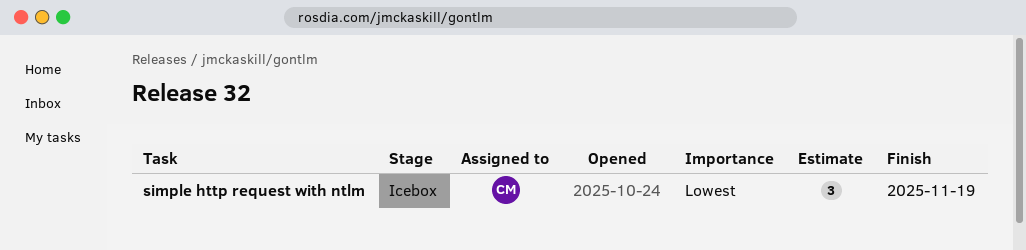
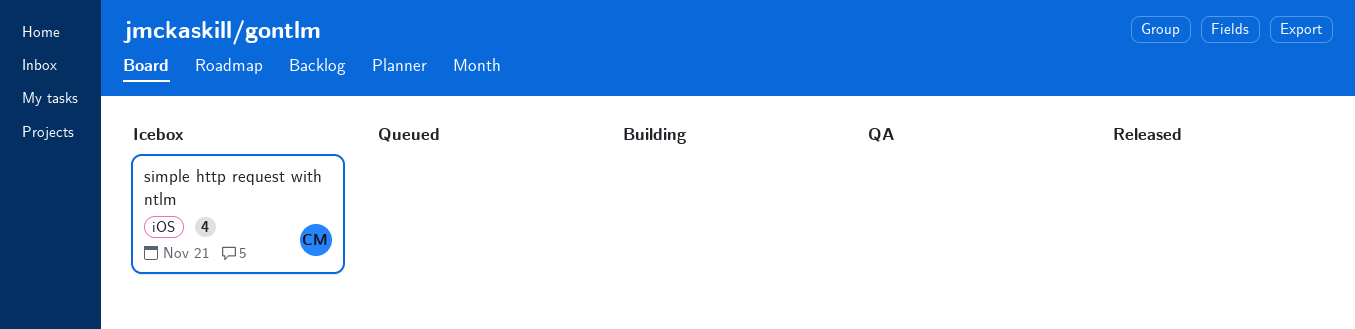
simple http request with ntlm, estimate: 3 -> 4
simple http request with ntlm, due: Nov 19 -> Nov 21

